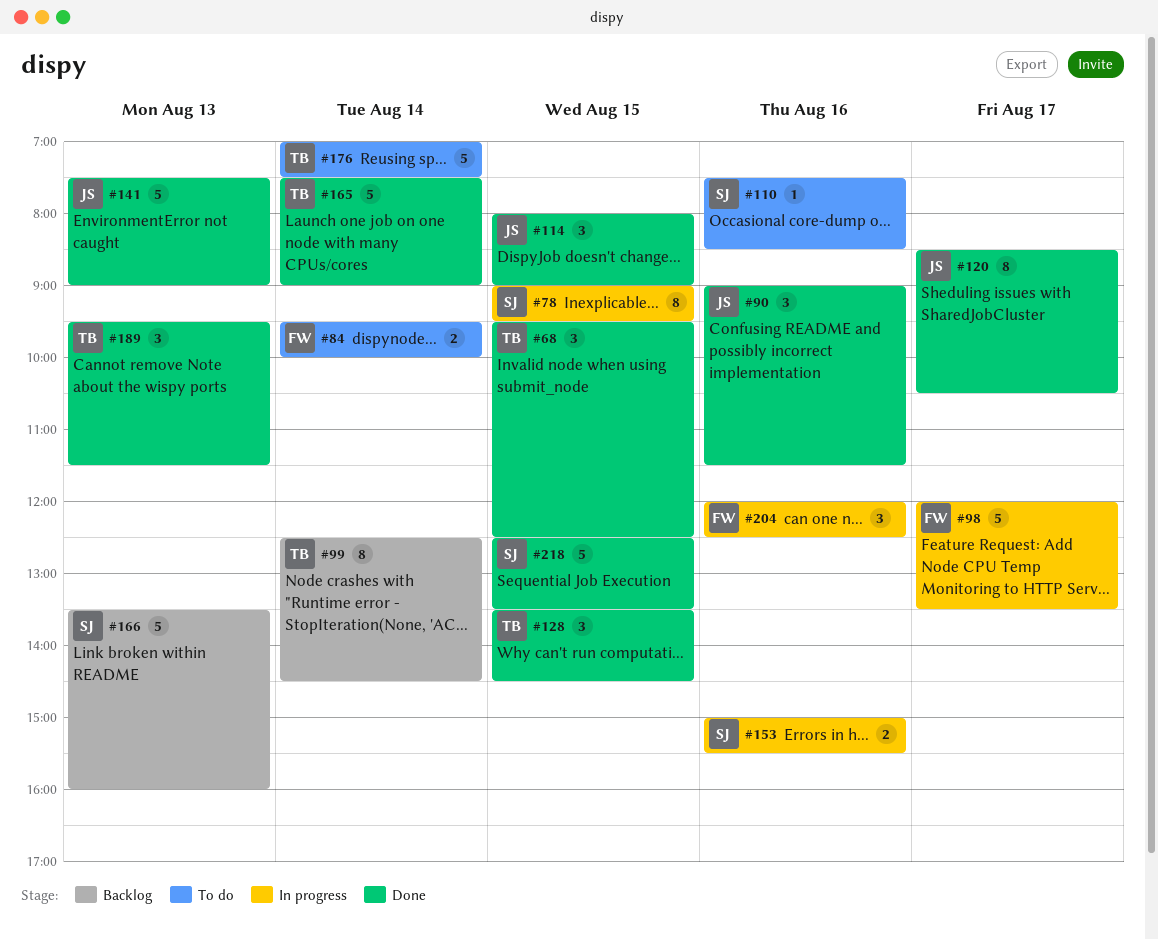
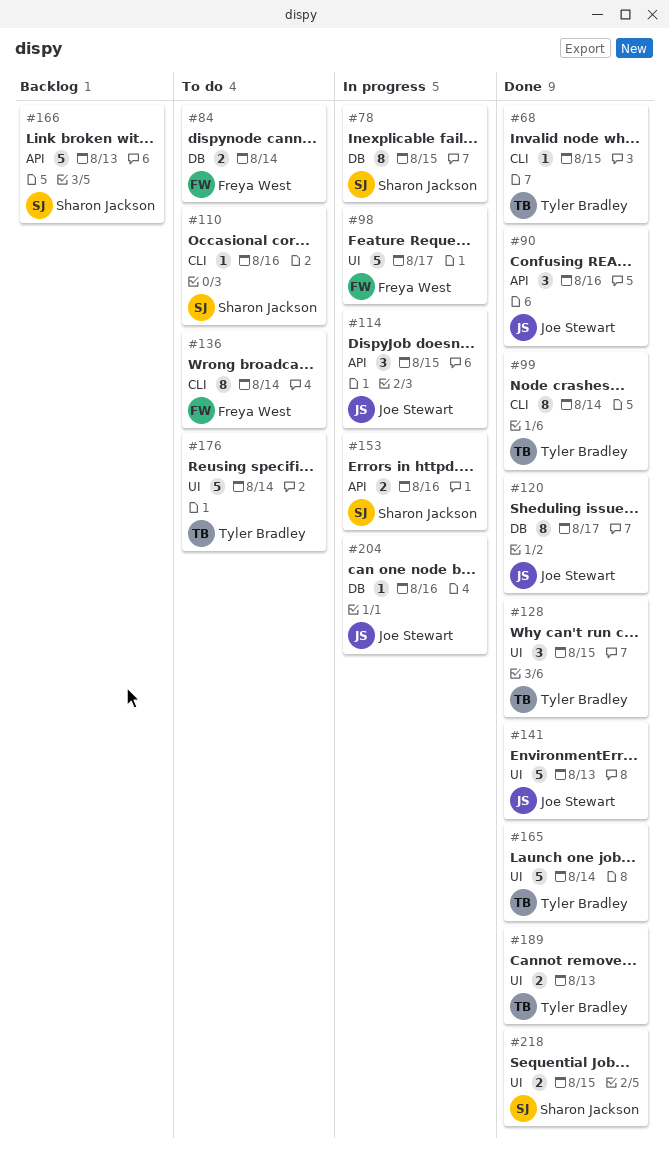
#68, estimate: 3 -> 1
#99, status: Backlog -> Done
#114, status: Done -> In progress
#136: none -> present
#189, estimate: 3 -> 2
#204, owner: Freya West -> Joe Stewart
#204, estimate: 3 -> 1
#218, estimate: 5 -> 2

